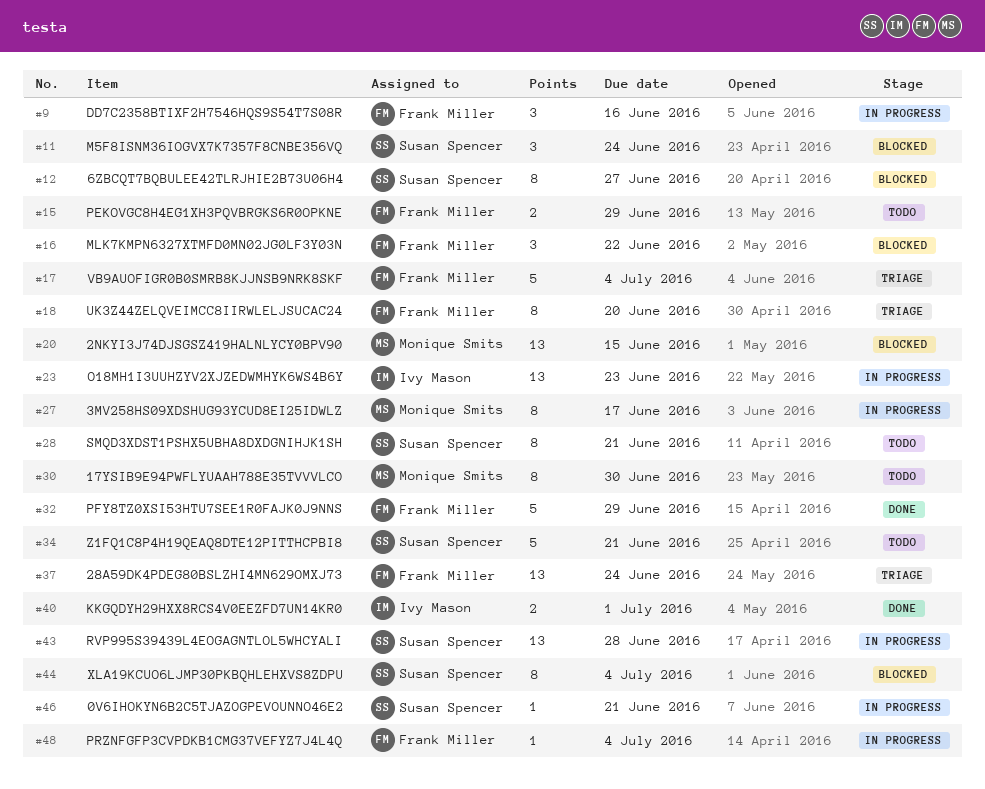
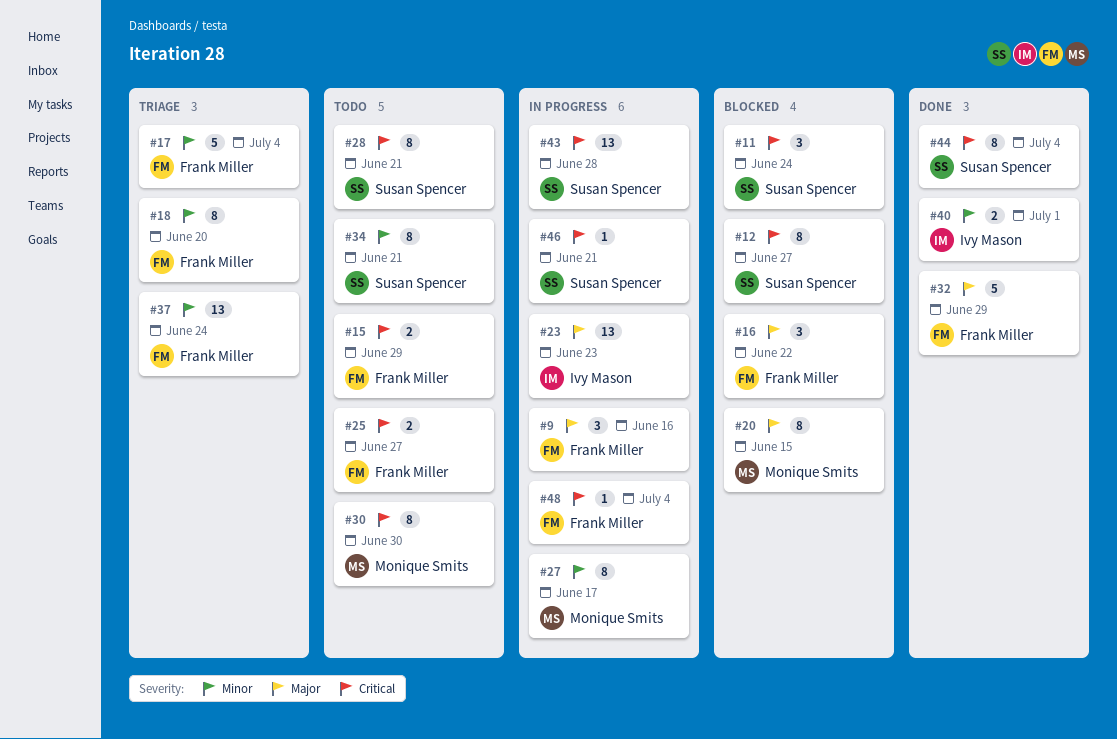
#20, estimate: 13 -> 8
#25: none -> present
#34, estimate: 5 -> 8
#44, status: Blocked -> Done

